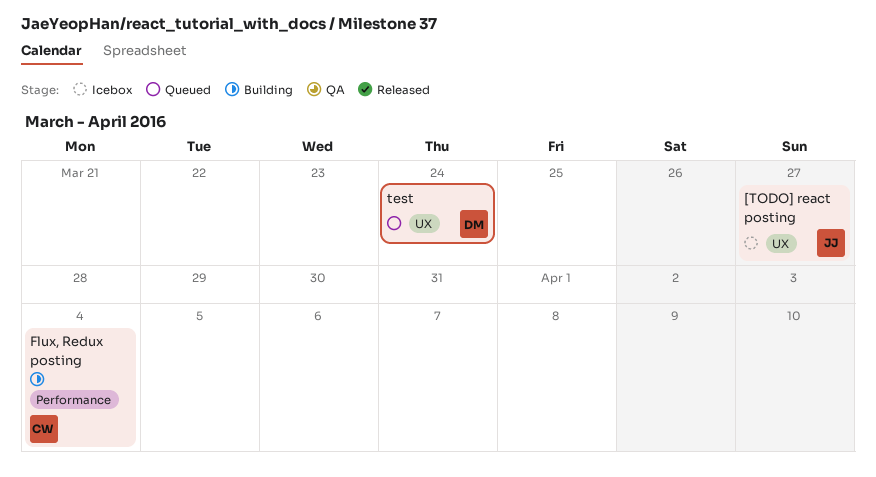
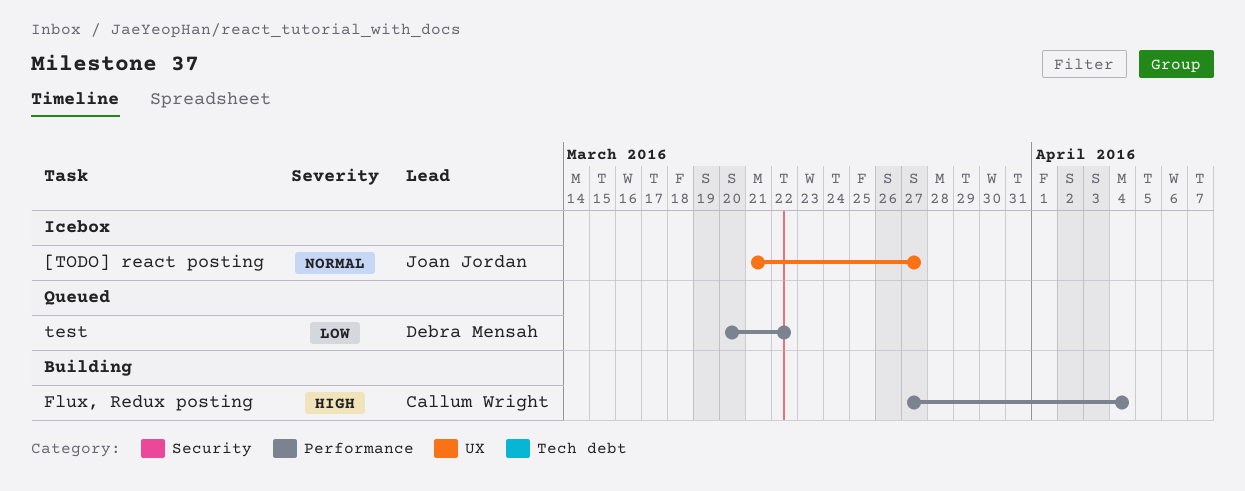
test, label: UX -> Performance
test, due: Mar 24 -> Mar 22

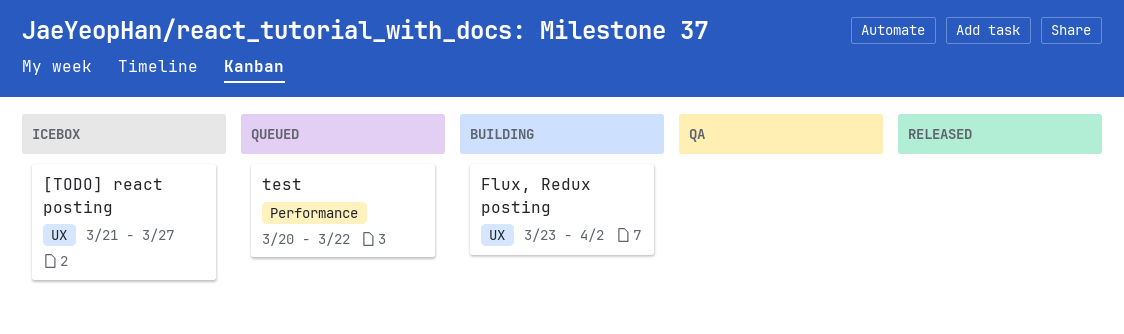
Flux, Redux posting, label: Performance -> UX
Flux, Redux posting, start: Mar 27 -> Mar 23
Flux, Redux posting, due: Apr 4 -> Apr 2

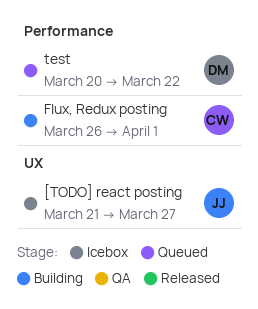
Flux, Redux posting, label: UX -> Performance
Flux, Redux posting, start: Mar 23 -> Mar 26
Flux, Redux posting, due: Apr 2 -> Apr 1

